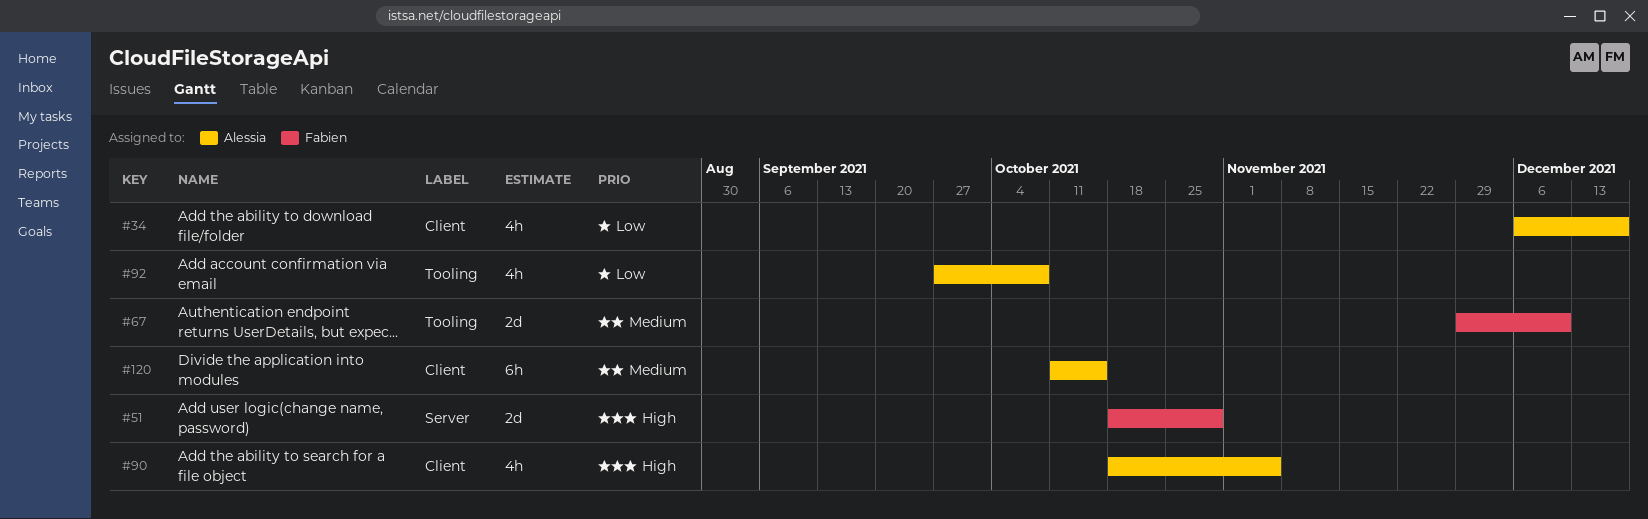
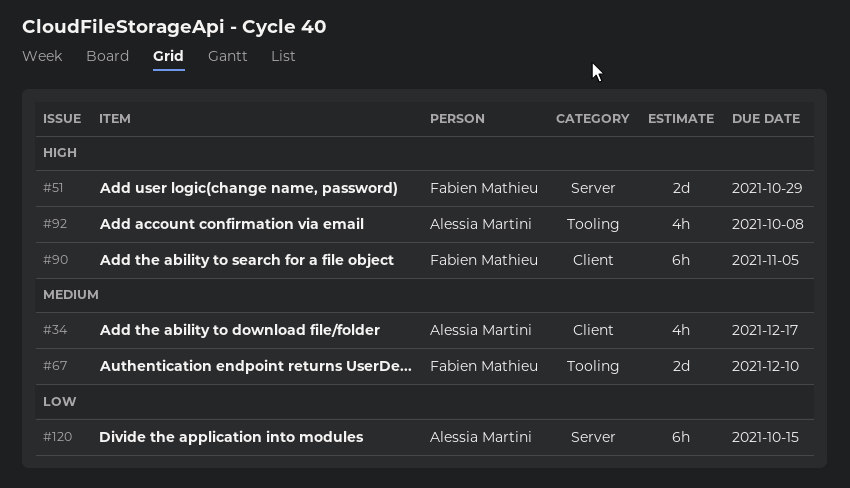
#34, priority: Low -> Medium
#90, owner: Alessia Martini -> Fabien Mathieu
#90, estimate: 4h -> 6h
#92, priority: Low -> High
#120, priority: Medium -> Low
#120, label: Client -> Server

